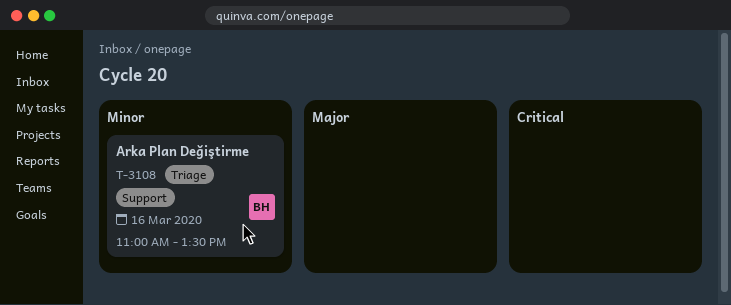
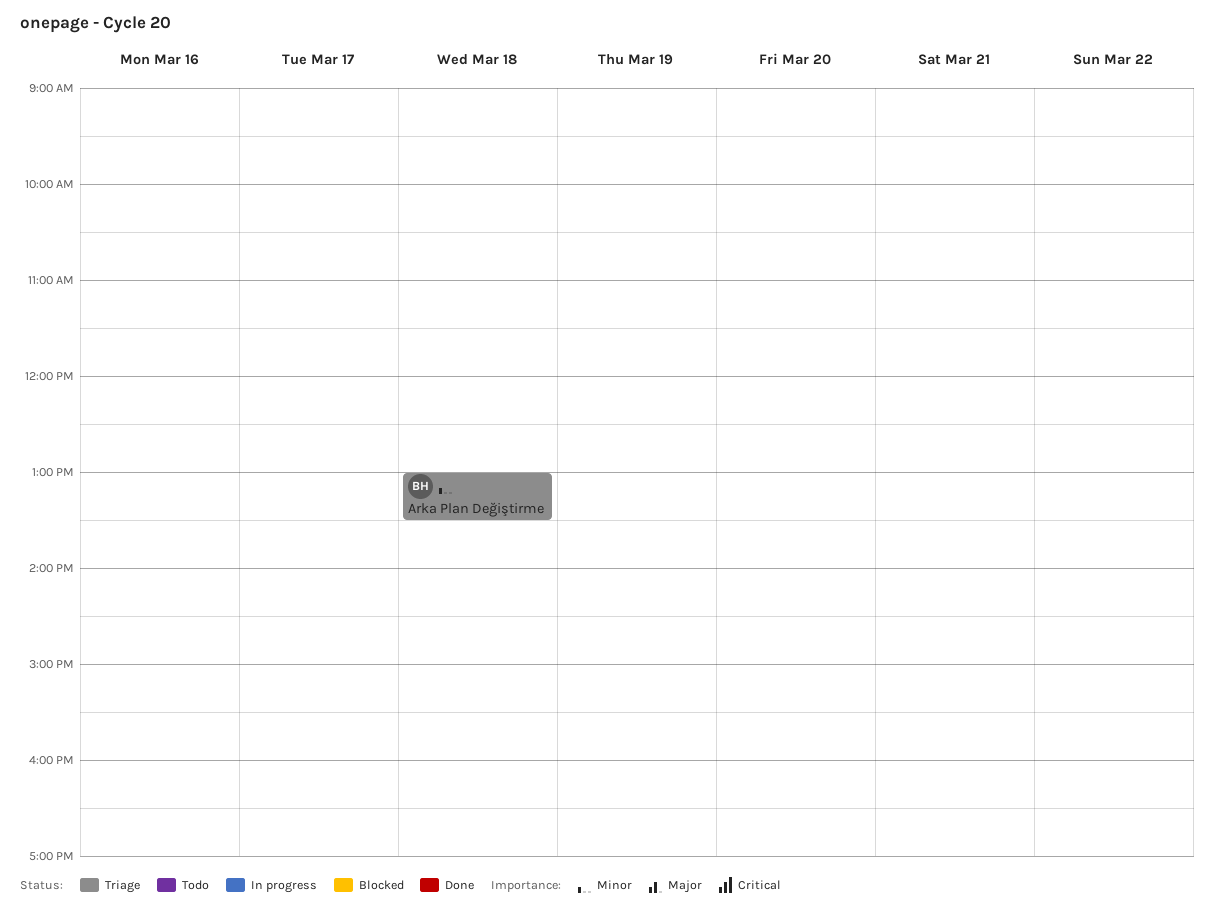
Arka Plan Değiştirme, day: Mar 16 -> Mar 18
Arka Plan Değiştirme, begins: 11:00 -> 13:00

